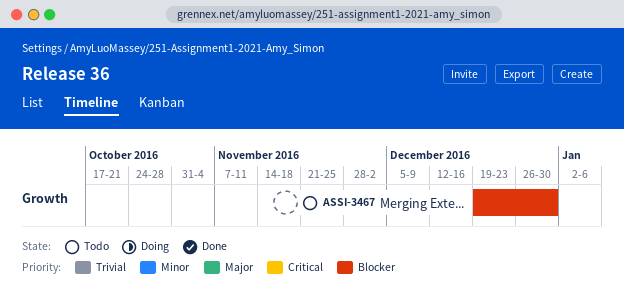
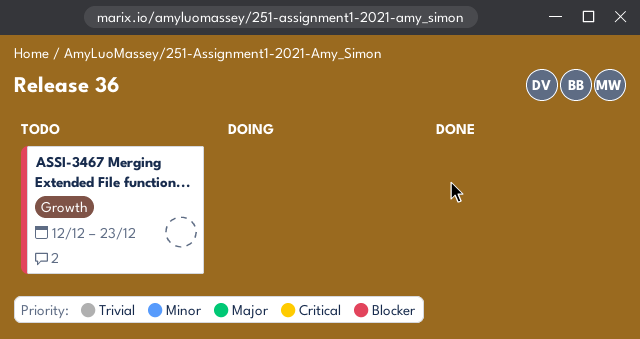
ASSI-3467, start: Dec 19 -> Dec 12
ASSI-3467, due: Dec 30 -> Dec 23

